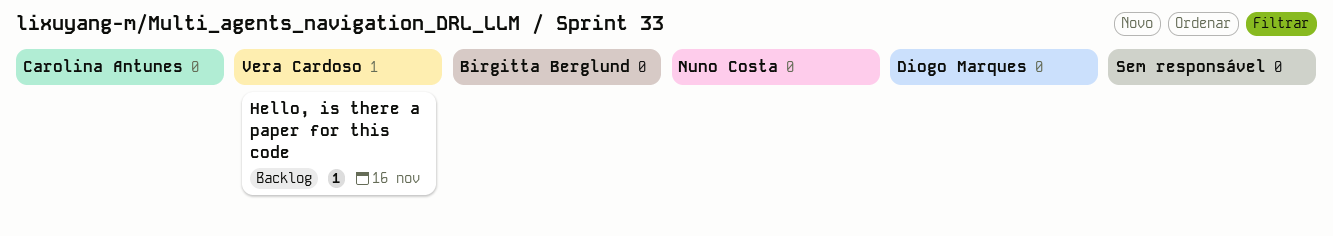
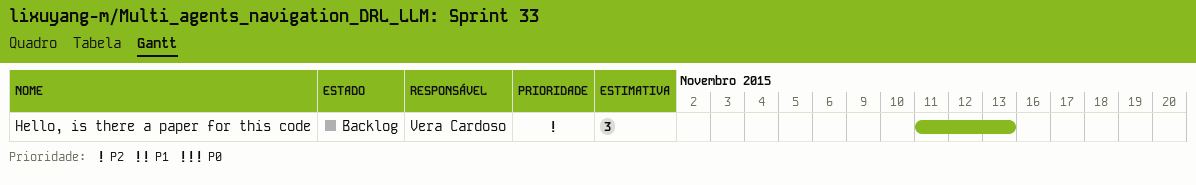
Hello, is there a paper for this code, estimate: 1 -> 3
Hello, is there a paper for this code, due: Nov 16 -> Nov 13

